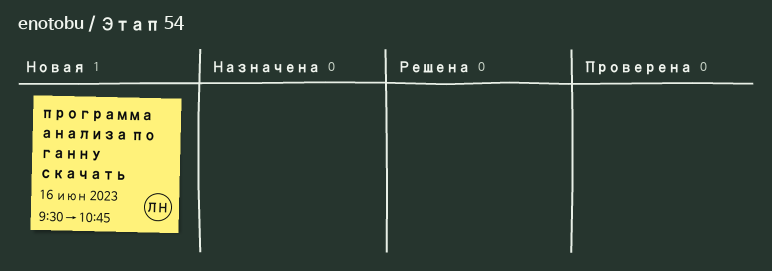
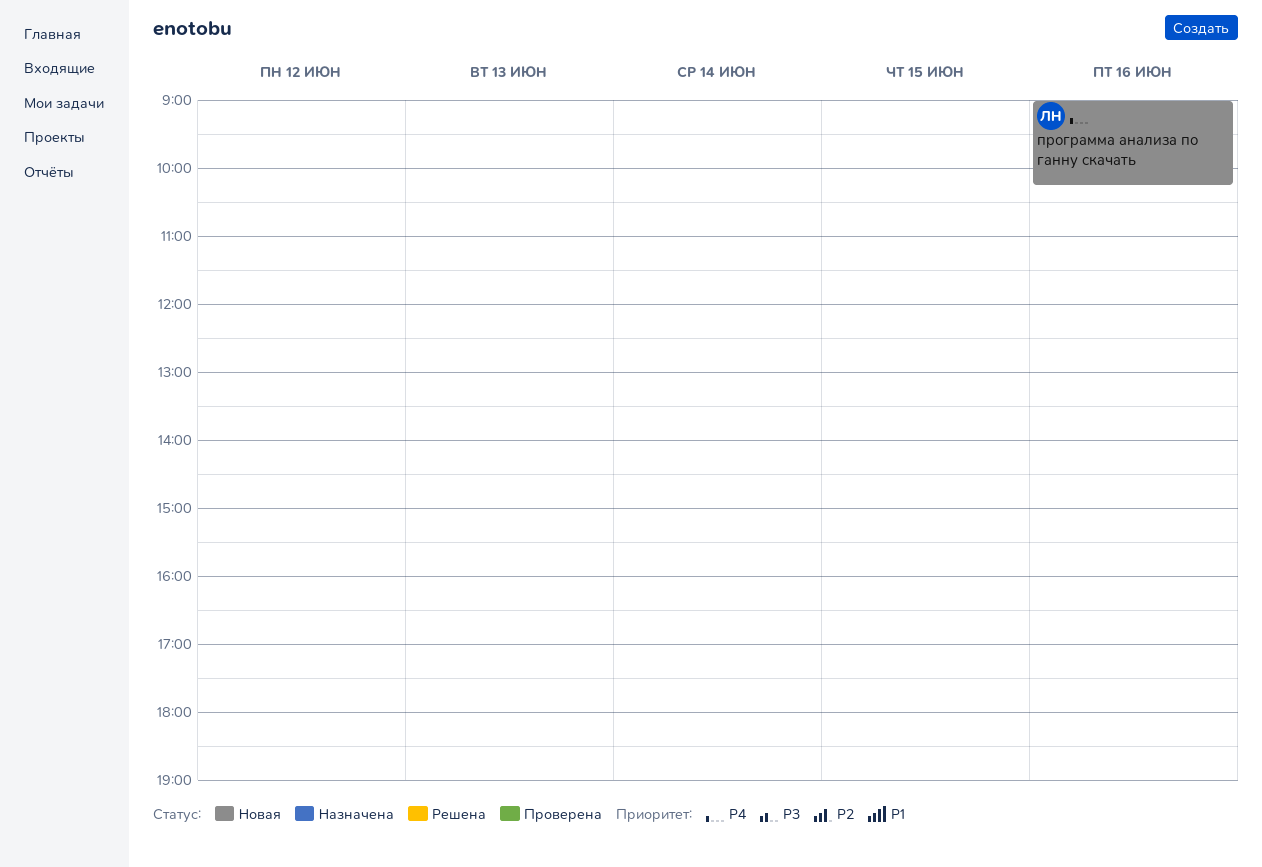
программа анализа по ганну скачать, begins: 09:30 -> 09:00
программа анализа по ганну скачать, ends: 10:45 -> 10:15

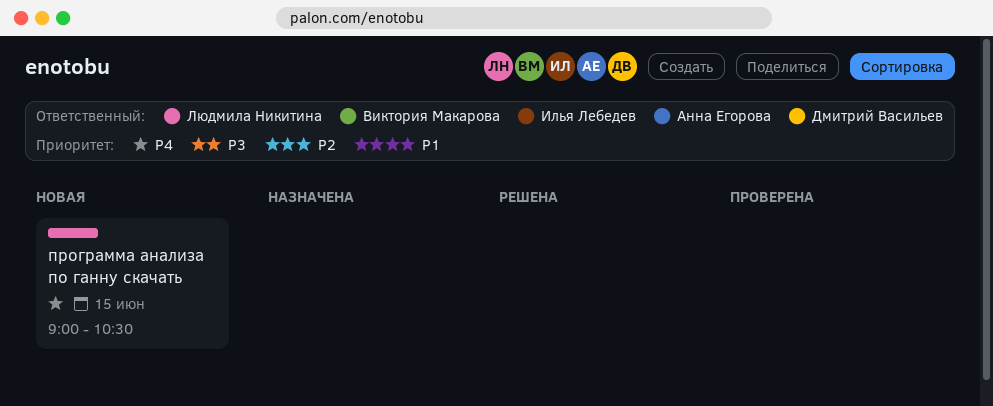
программа анализа по ганну скачать, day: Jun 16 -> Jun 15
программа анализа по ганну скачать, ends: 10:15 -> 10:30

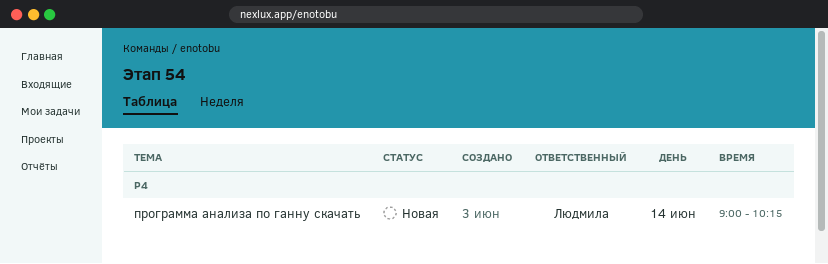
программа анализа по ганну скачать, day: Jun 15 -> Jun 14
программа анализа по ганну скачать, ends: 10:30 -> 10:15

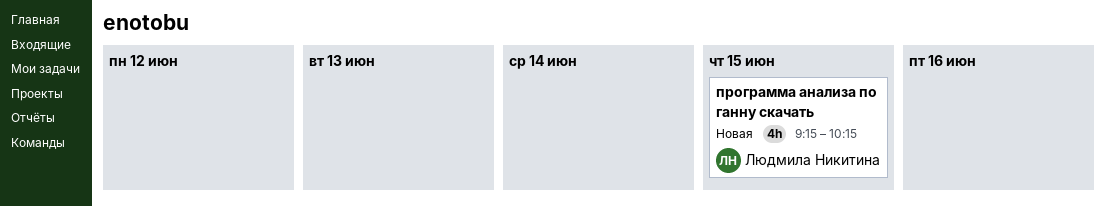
программа анализа по ганну скачать, day: Jun 14 -> Jun 15
программа анализа по ганну скачать, begins: 09:00 -> 09:15

